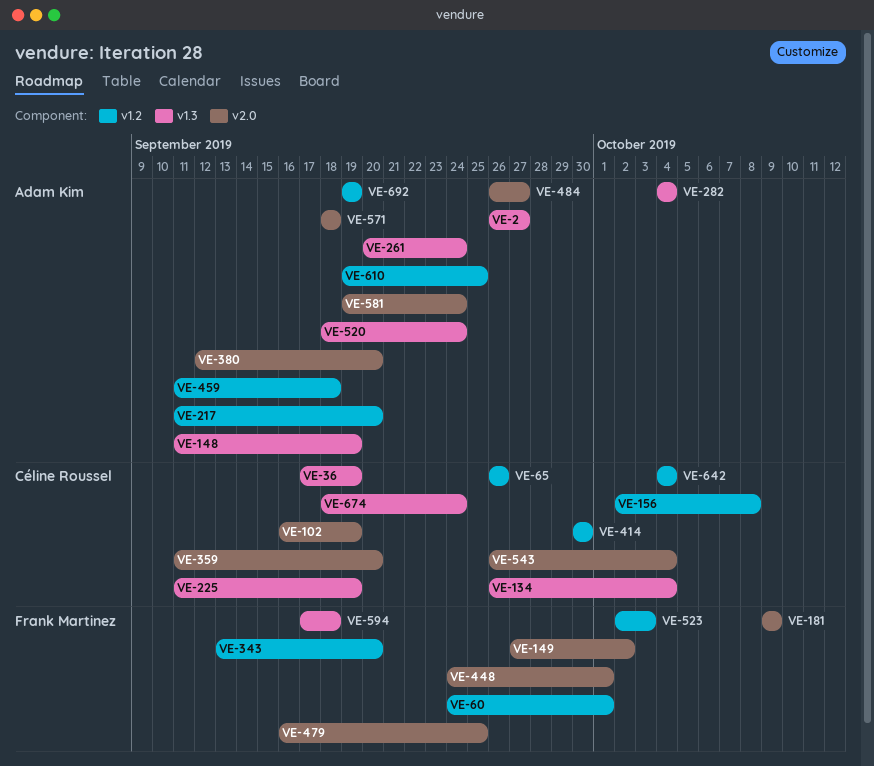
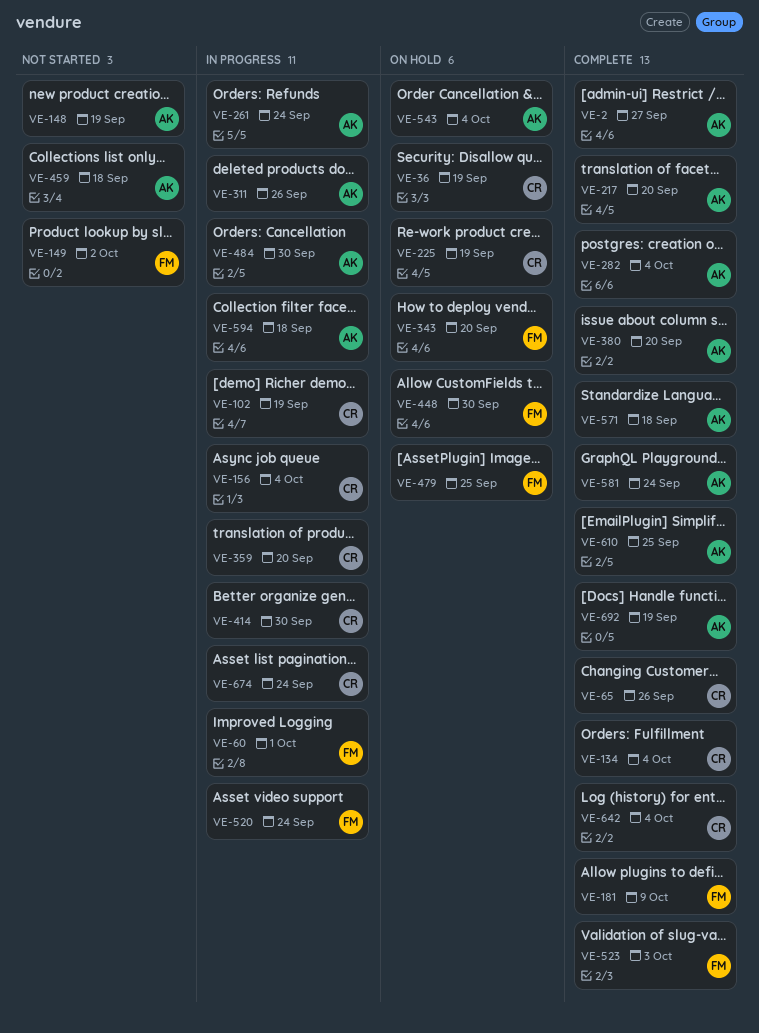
VE-156, due: Oct 8 -> Oct 4
VE-311: none -> present
VE-448, due: Oct 1 -> Sep 30
VE-484, due: Sep 27 -> Sep 30
VE-520, owner: Adam Kim -> Frank Martinez
VE-543, owner: Céline Roussel -> Adam Kim
VE-594, owner: Frank Martinez -> Adam Kim

